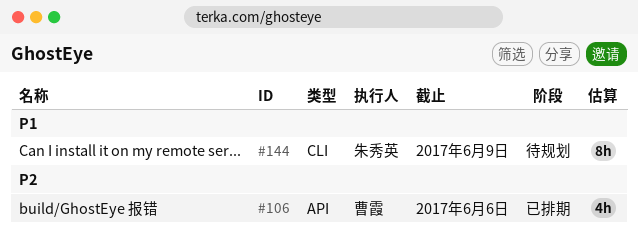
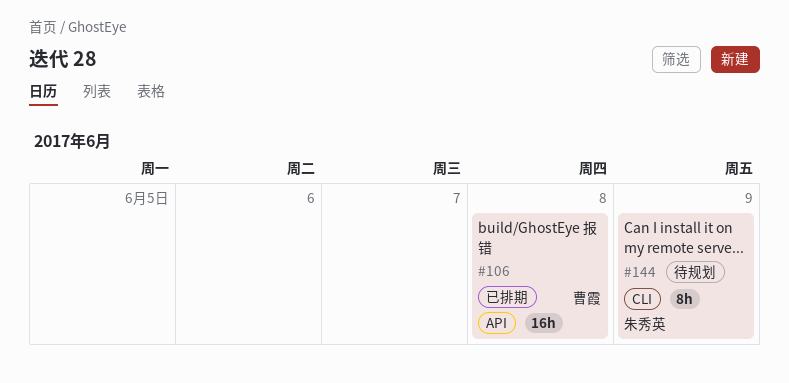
#106, estimate: 4h -> 16h
#106, due: Jun 6 -> Jun 8

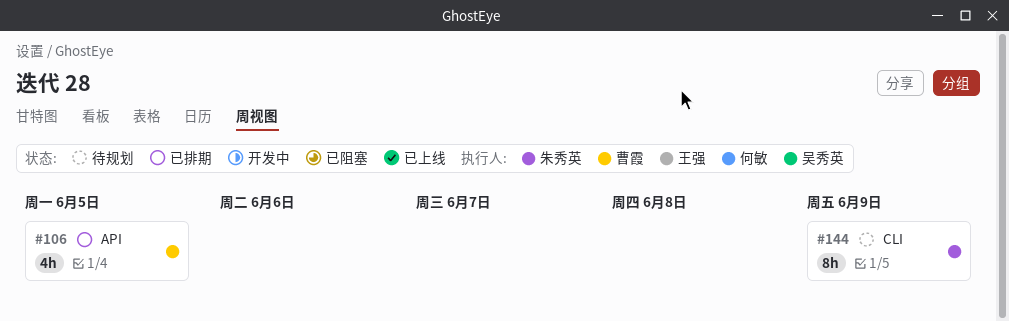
#106, estimate: 16h -> 4h
#106, due: Jun 8 -> Jun 5

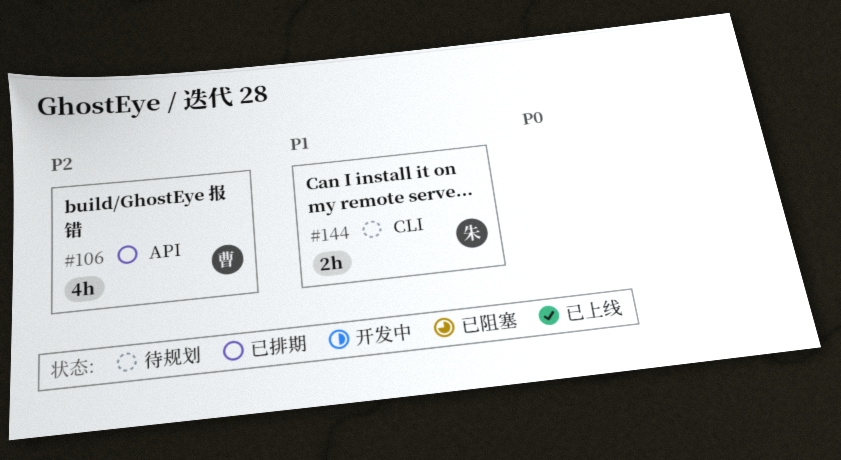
#144, estimate: 8h -> 2h

